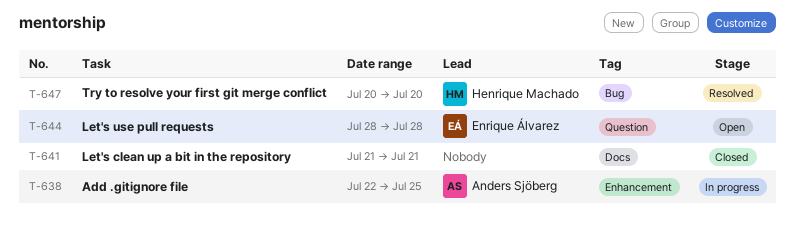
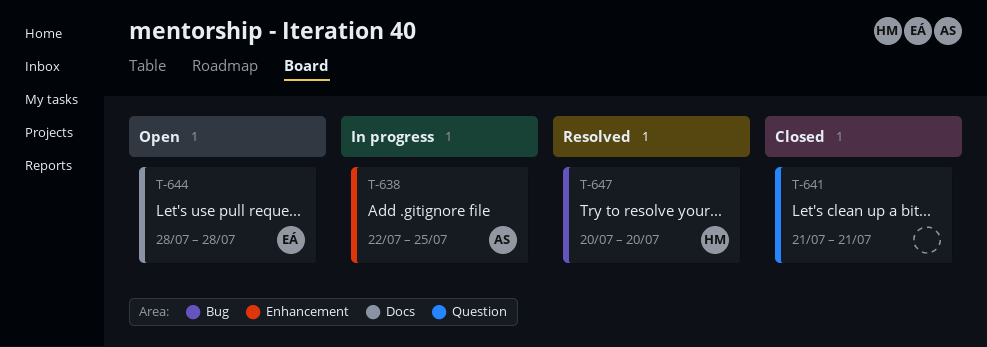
T-641, label: Docs -> Question
T-644, label: Question -> Docs

